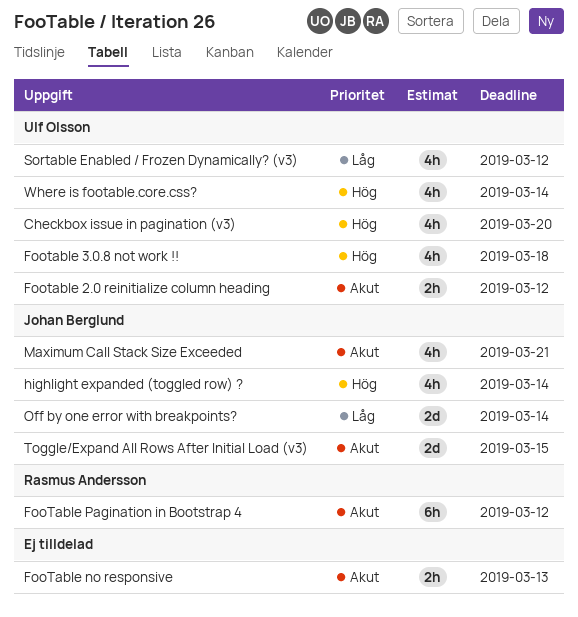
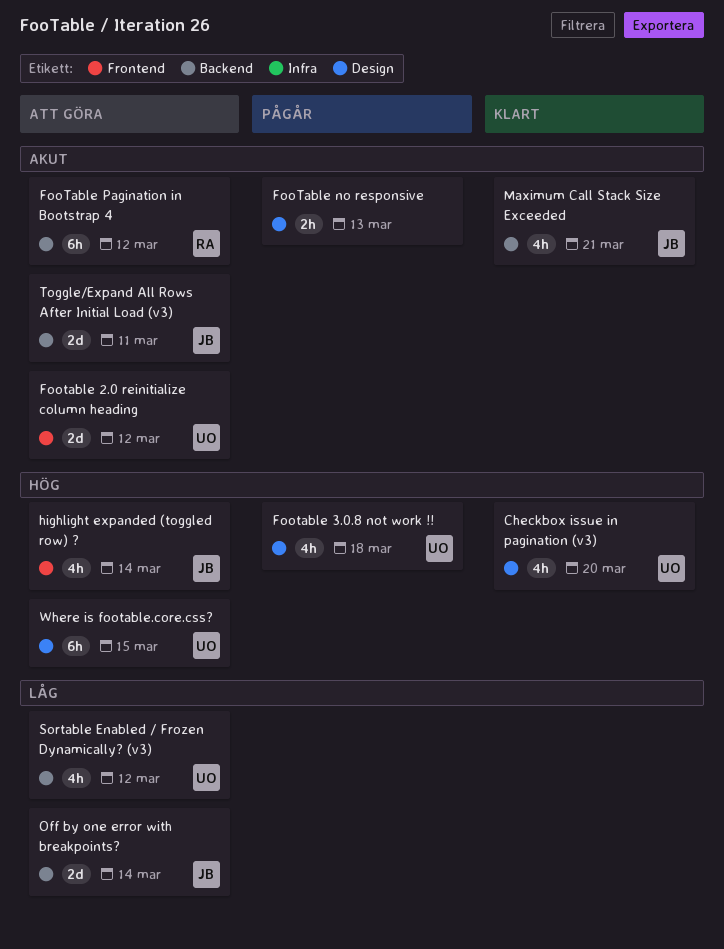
Footable 2.0 reinitialize column heading, estimate: 2h -> 2d
Toggle/Expand All Rows After Initial Load (v3), due: Mar 15 -> Mar 11
Where is footable.core.css?, estimate: 4h -> 6h
Where is footable.core.css?, due: Mar 14 -> Mar 15

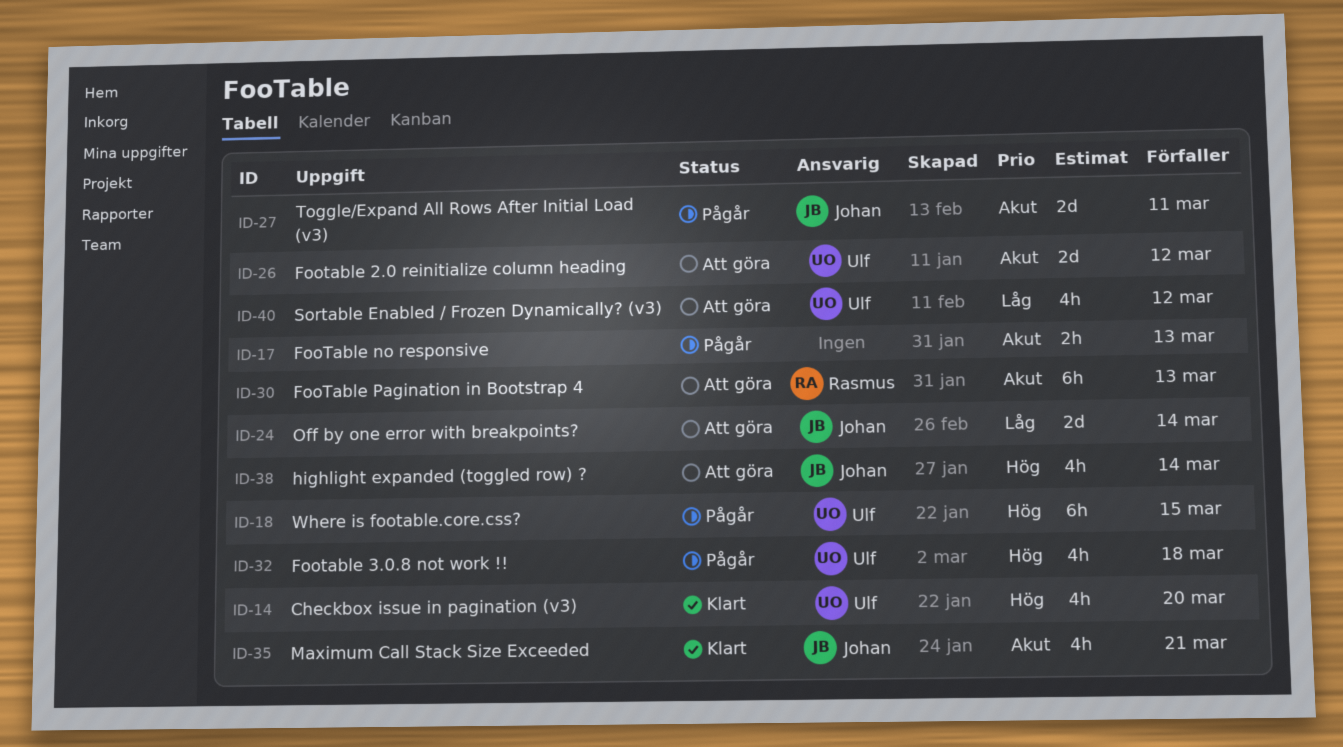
FooTable Pagination in Bootstrap 4, due: Mar 12 -> Mar 13
Toggle/Expand All Rows After Initial Load (v3), status: Att göra -> Pågår
Where is footable.core.css?, status: Att göra -> Pågår

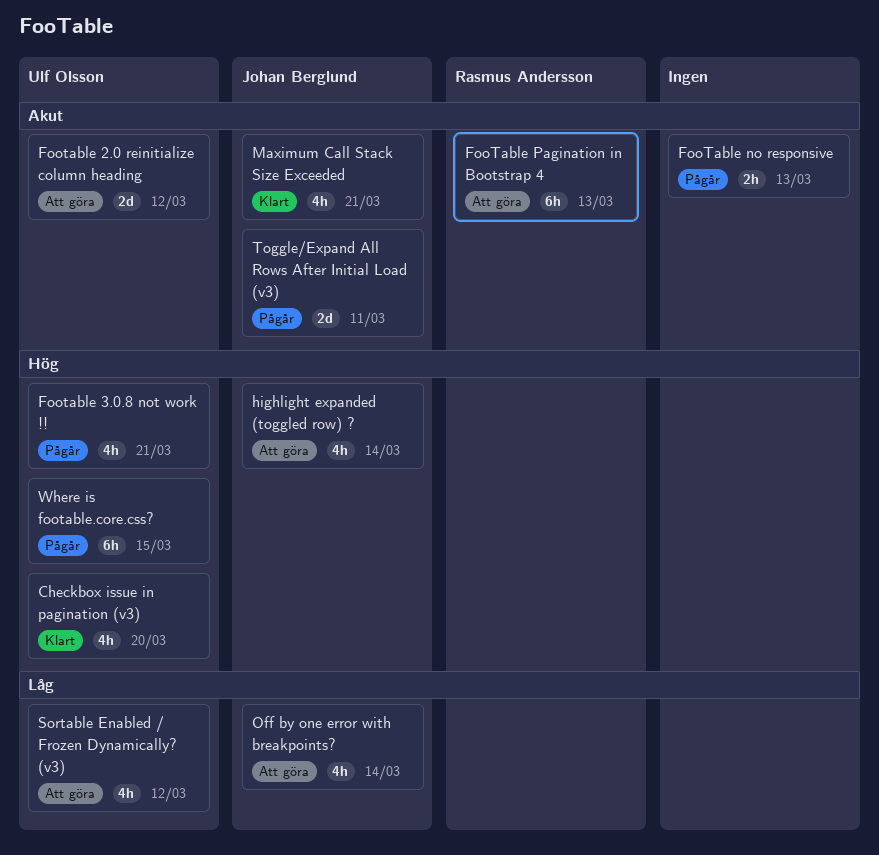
Footable 3.0.8 not work !!, due: Mar 18 -> Mar 21
Off by one error with breakpoints?, estimate: 2d -> 4h

